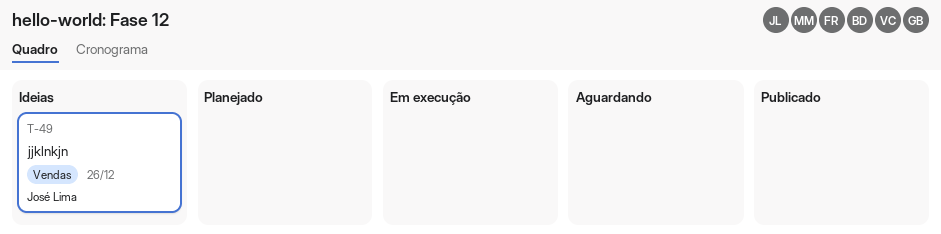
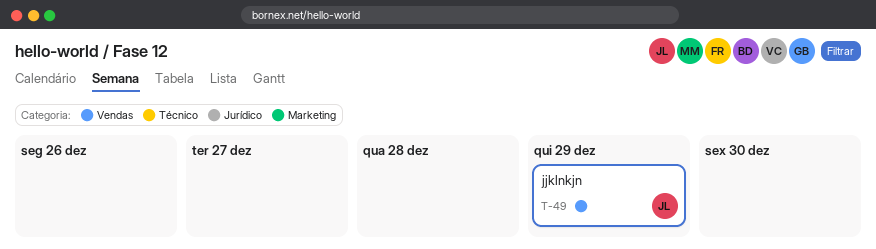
T-49, due: Dec 26 -> Dec 29

